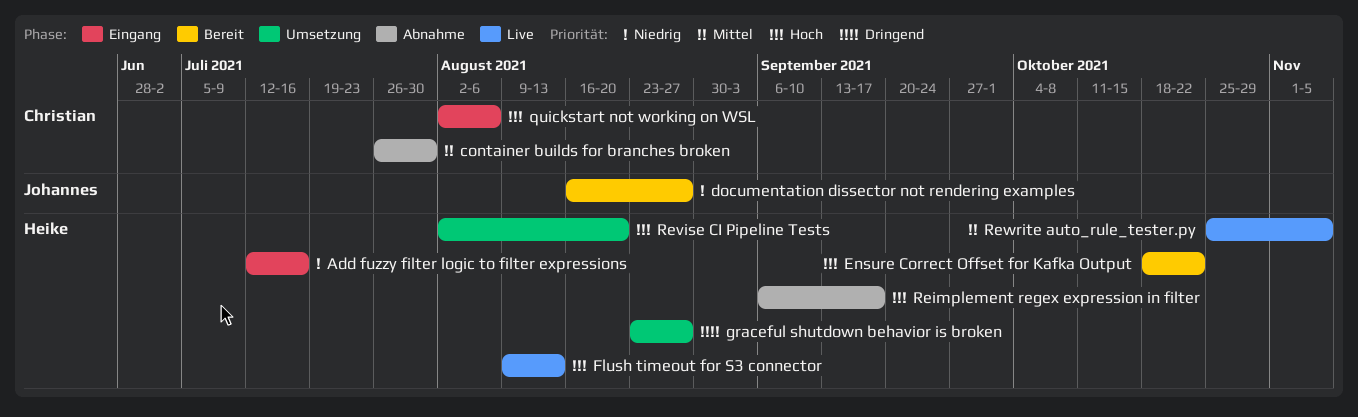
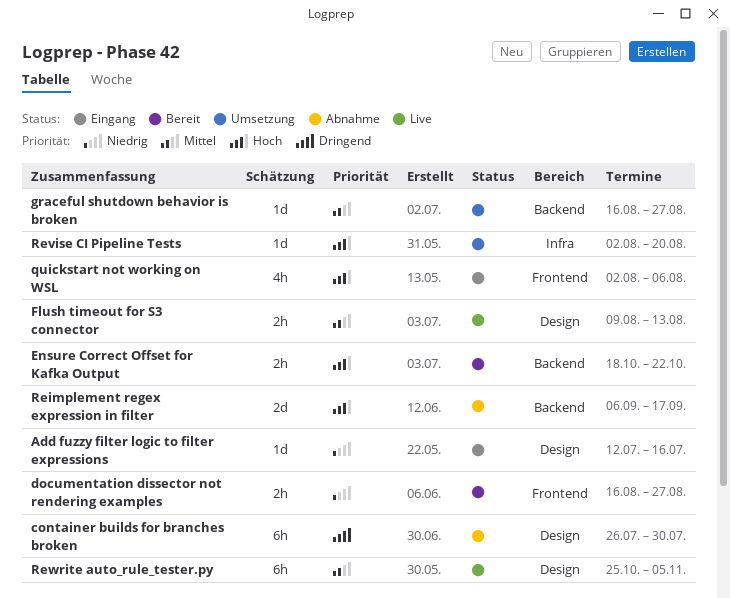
container builds for branches broken, priority: Mittel -> Dringend
Flush timeout for S3 connector, priority: Hoch -> Mittel
graceful shutdown behavior is broken, priority: Dringend -> Mittel
graceful shutdown behavior is broken, start: Aug 23 -> Aug 16

